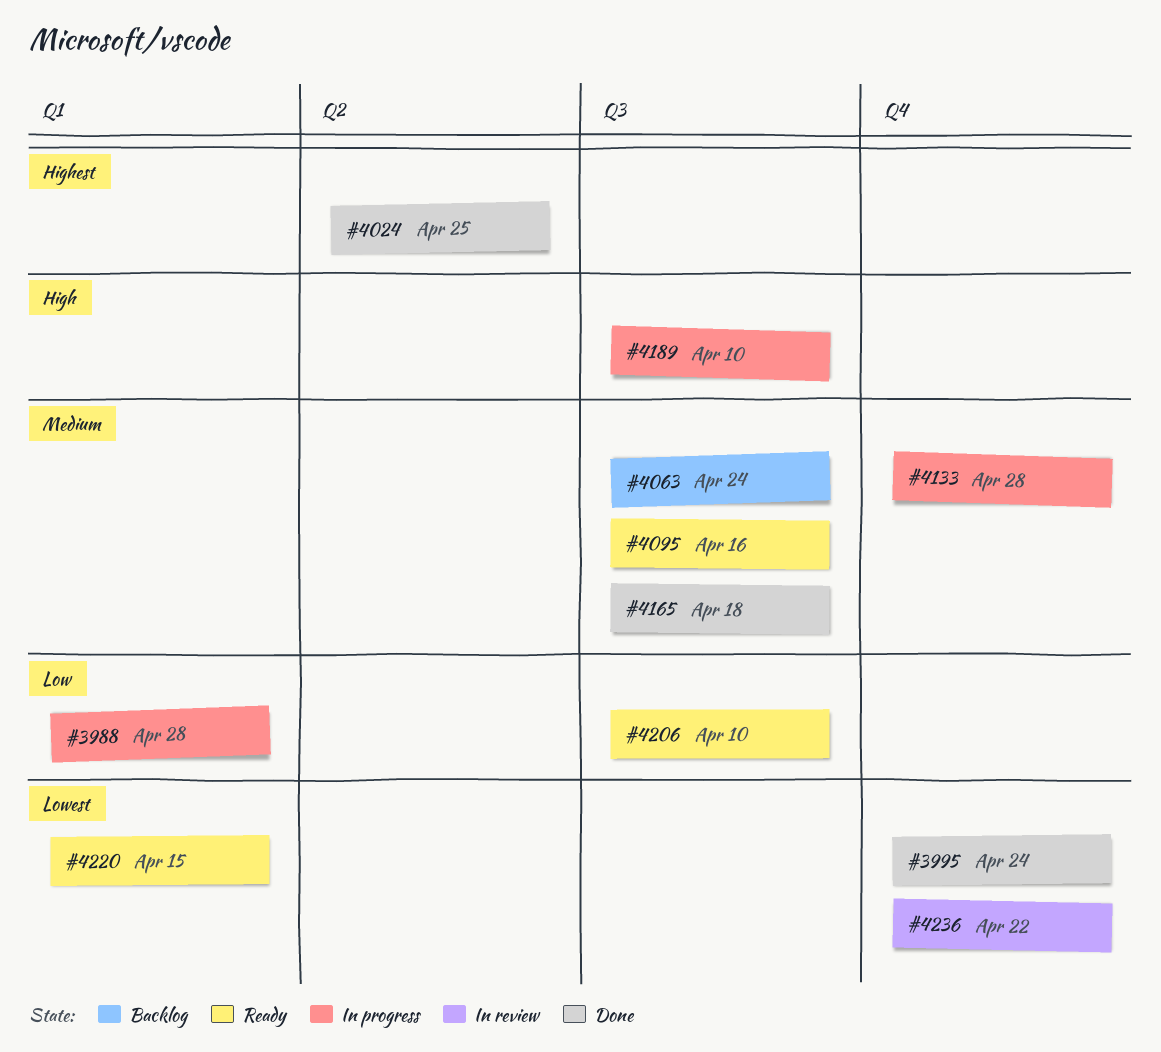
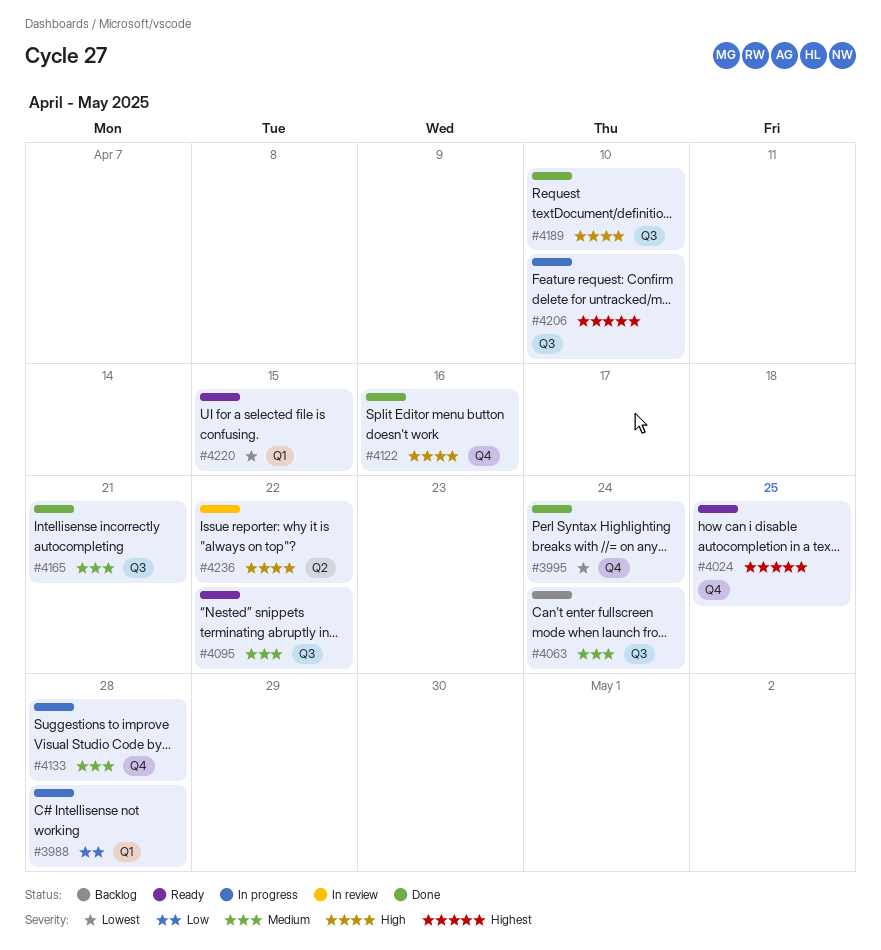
#4024, status: Done -> Ready
#4024, label: Q2 -> Q4
#4095, due: Apr 16 -> Apr 22
#4122: none -> present
#4165, due: Apr 18 -> Apr 21
#4189, status: In progress -> Done
#4206, status: Ready -> In progress
#4206, priority: Low -> Highest
#4236, priority: Lowest -> High
#4236, label: Q4 -> Q2

